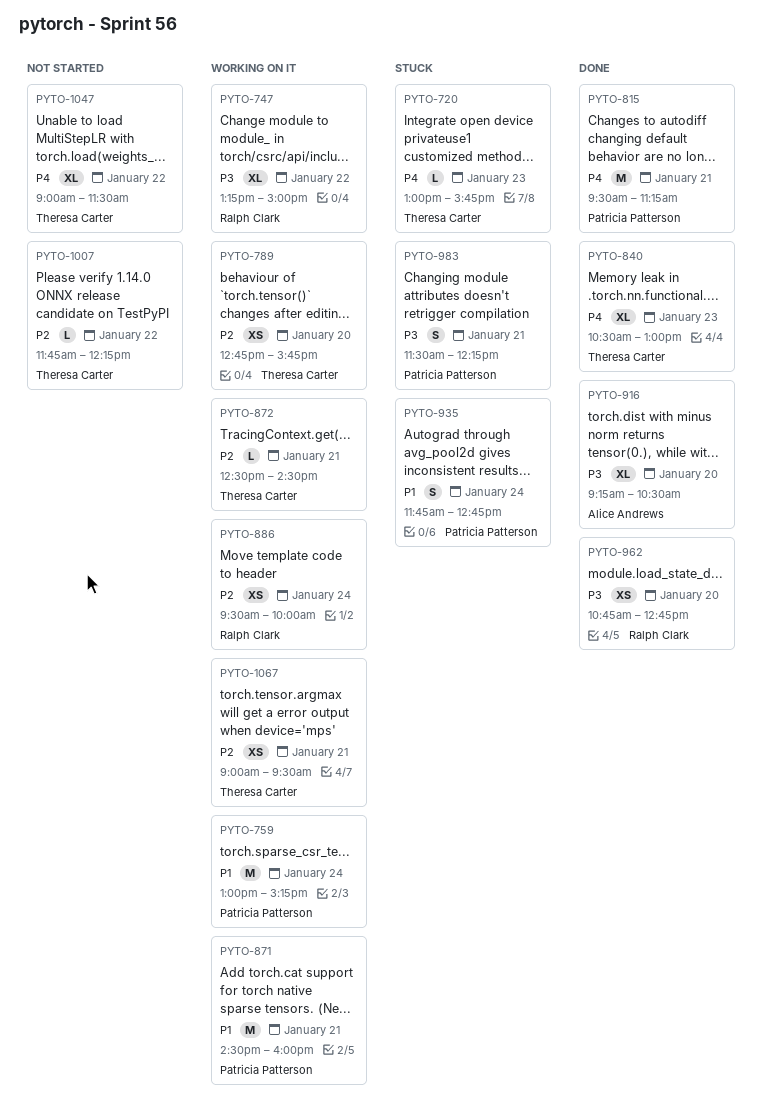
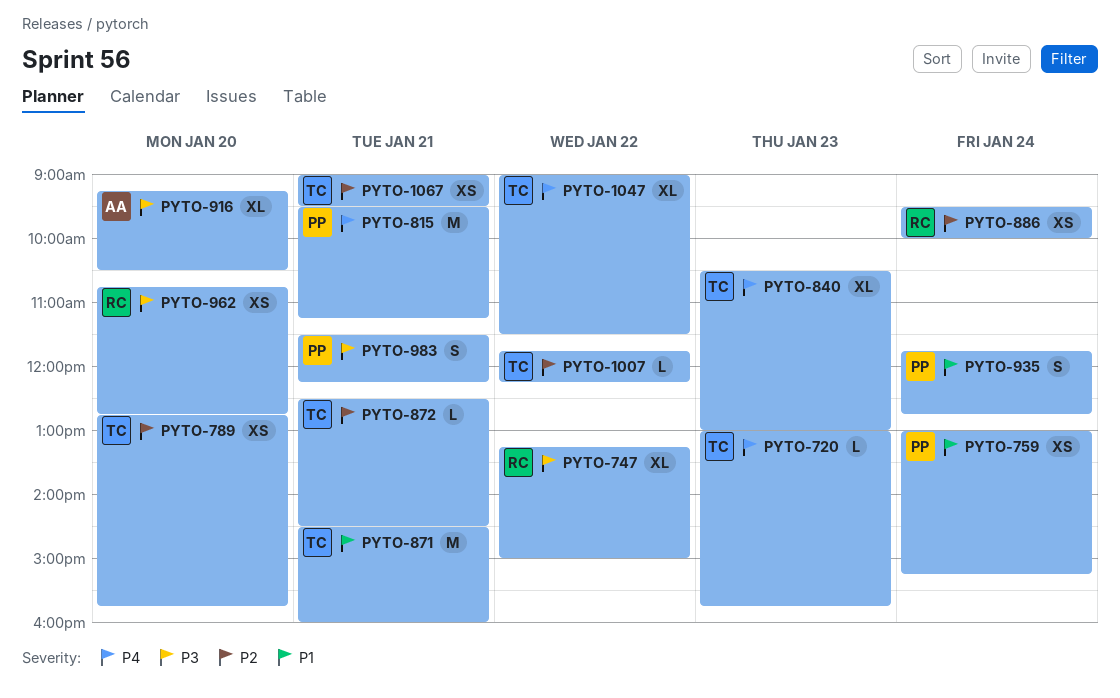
PYTO-759, estimate: M -> XS
PYTO-871, owner: Patricia Patterson -> Theresa Carter

